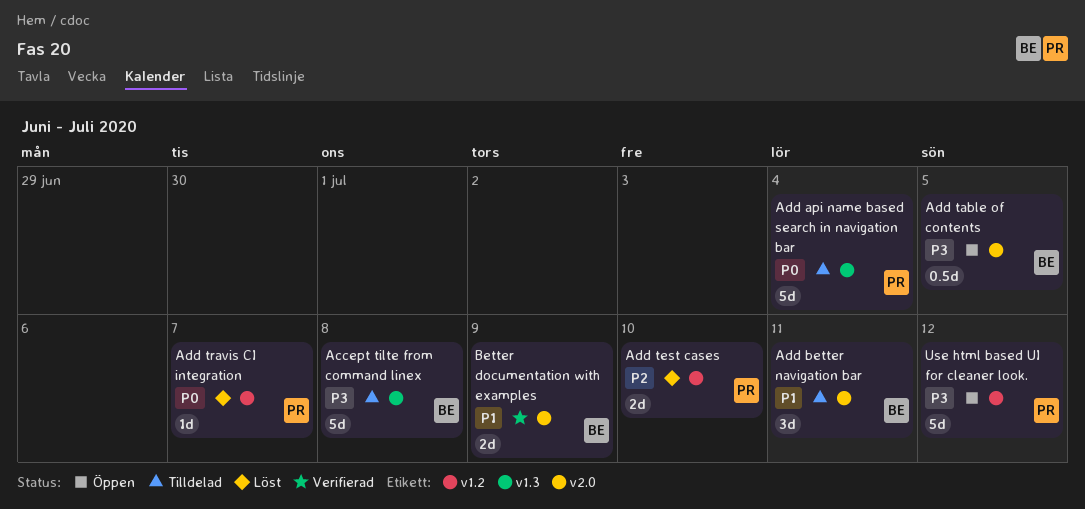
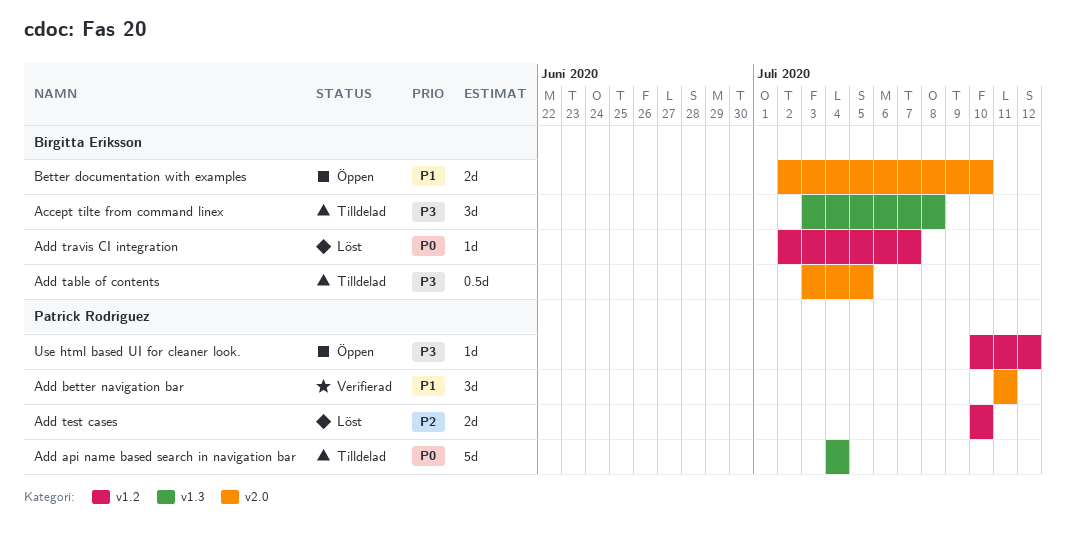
Accept tilte from command linex, estimate: 5d -> 3d
Add better navigation bar, status: Tilldelad -> Verifierad
Add better navigation bar, owner: Birgitta Eriksson -> Patrick Rodriguez
Add table of contents, status: Öppen -> Tilldelad
Add travis CI integration, owner: Patrick Rodriguez -> Birgitta Eriksson
Better documentation with examples, status: Verifierad -> Öppen
Better documentation with examples, due: Jul 9 -> Jul 10
Use html based UI for cleaner look., estimate: 5d -> 1d

